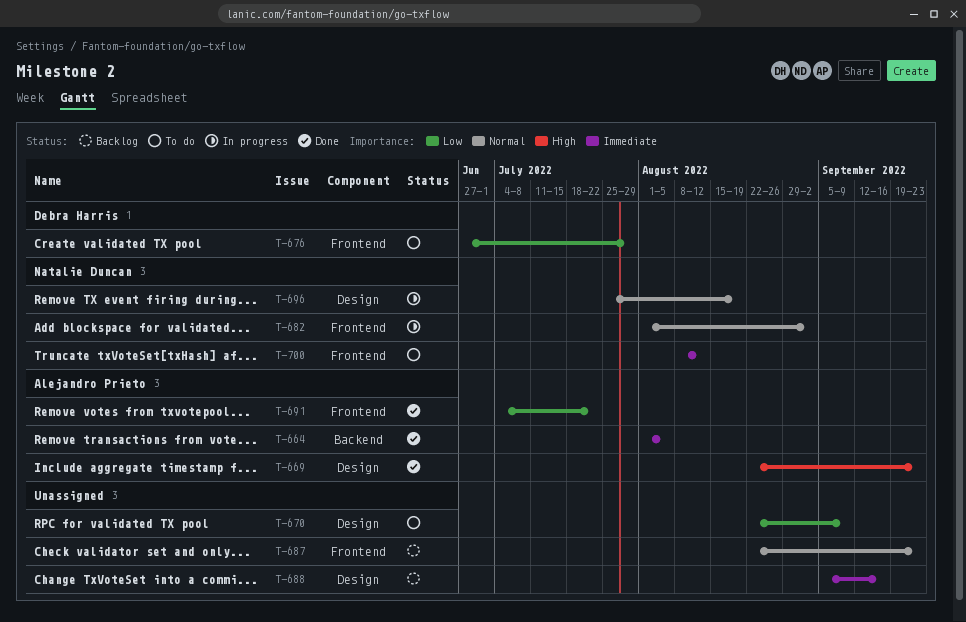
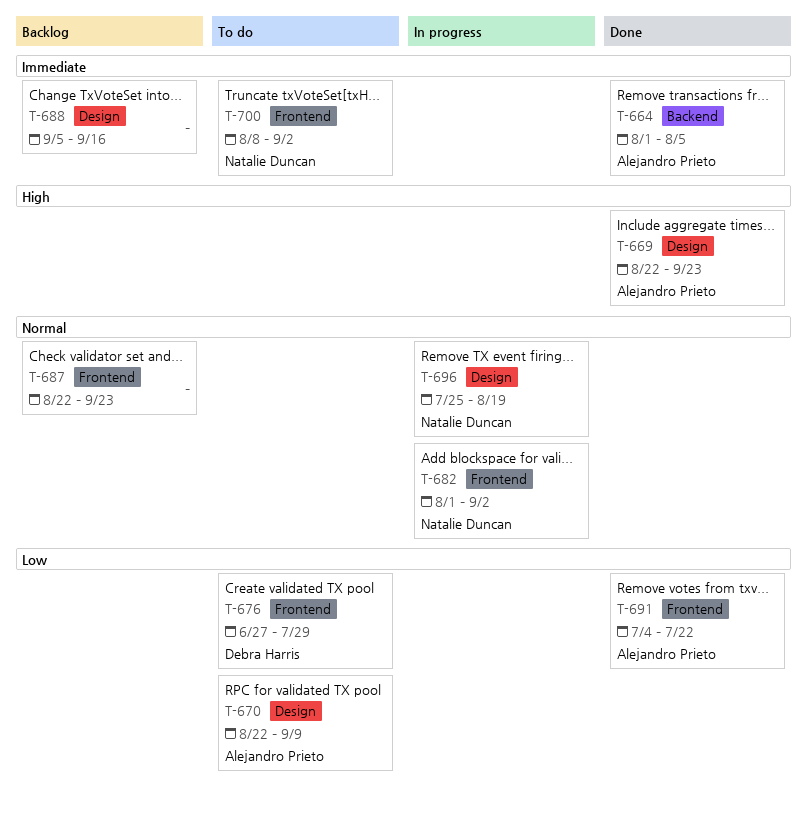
T-670, owner: none -> Alejandro Prieto
T-700, due: Aug 12 -> Sep 2

